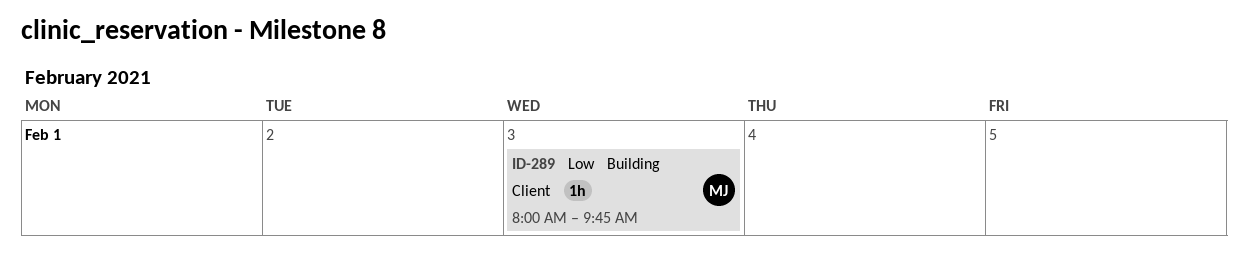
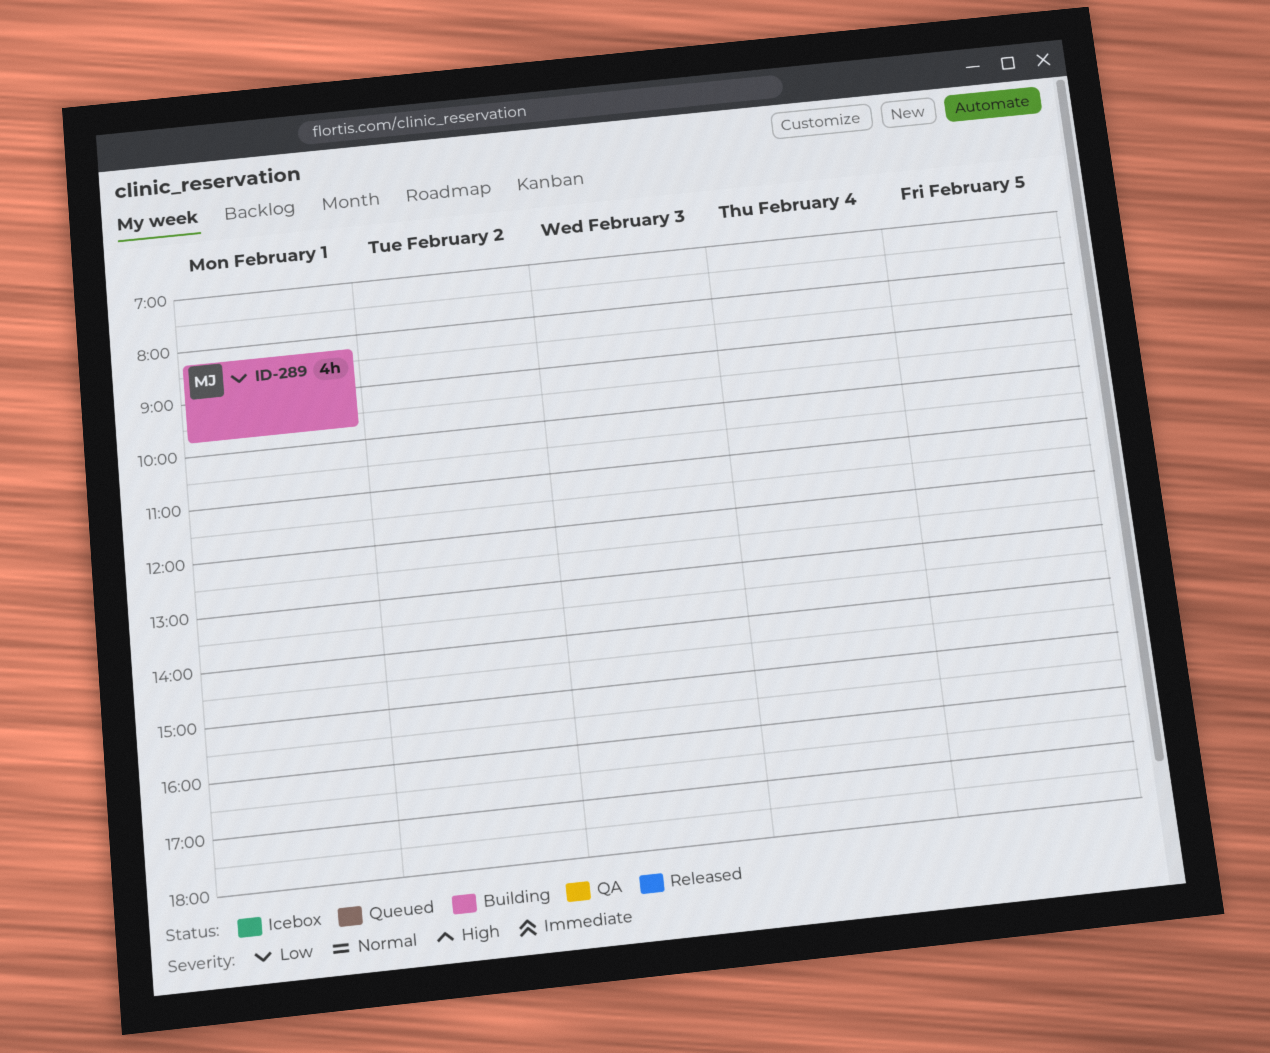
ID-289, estimate: 1h -> 4h
ID-289, day: Feb 3 -> Feb 1
ID-289, begins: 08:00 -> 08:15

